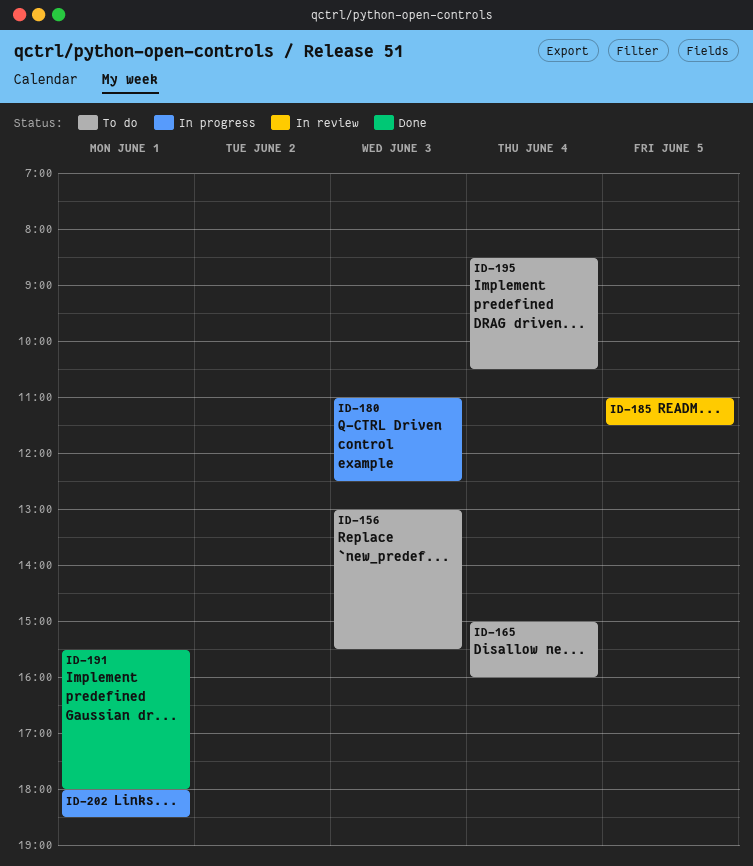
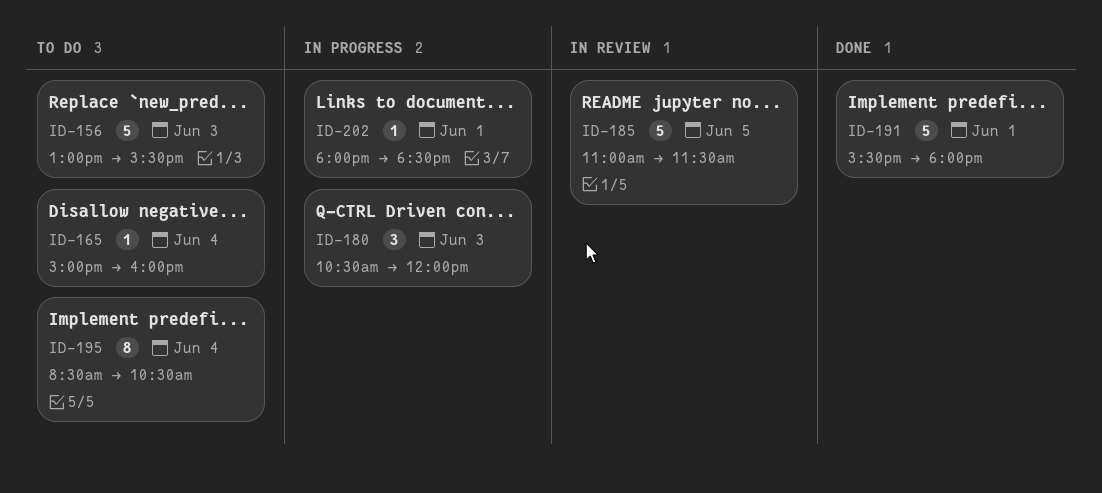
ID-180, begins: 11:00 -> 10:30
ID-180, ends: 12:30 -> 12:00

